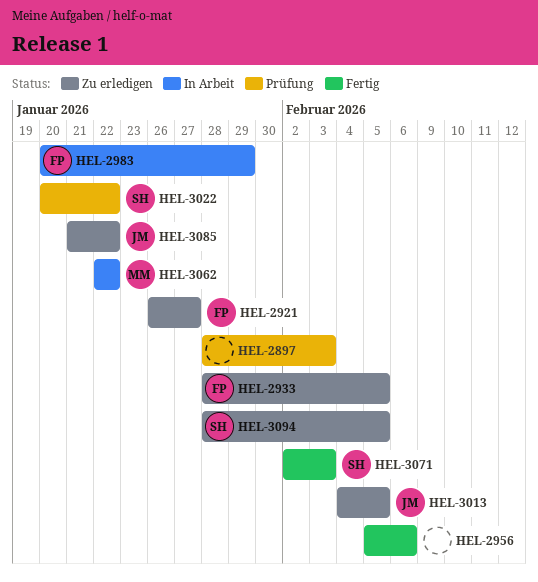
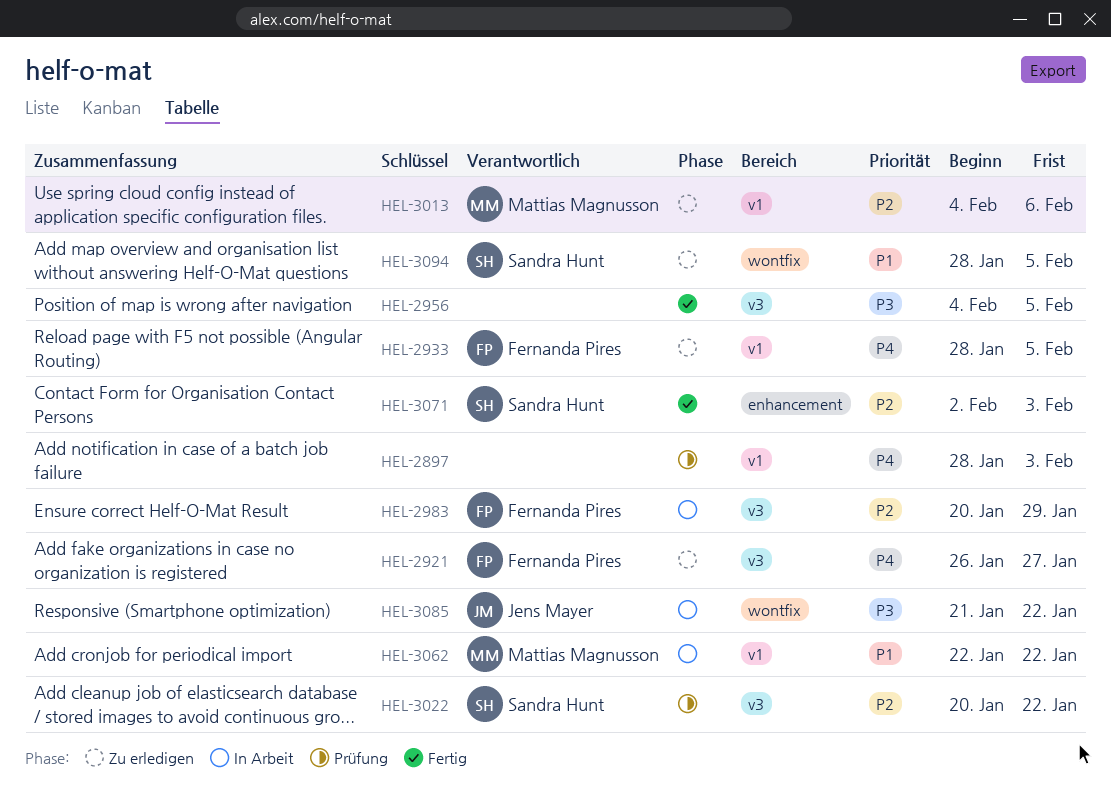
HEL-2956, start: Feb 5 -> Feb 4
HEL-2956, due: Feb 6 -> Feb 5
HEL-3013, owner: Jens Mayer -> Mattias Magnusson
HEL-3013, due: Feb 5 -> Feb 6
HEL-3085, status: Zu erledigen -> In Arbeit

